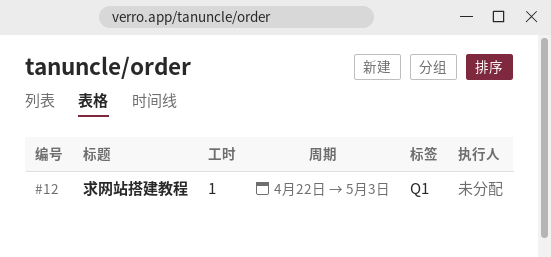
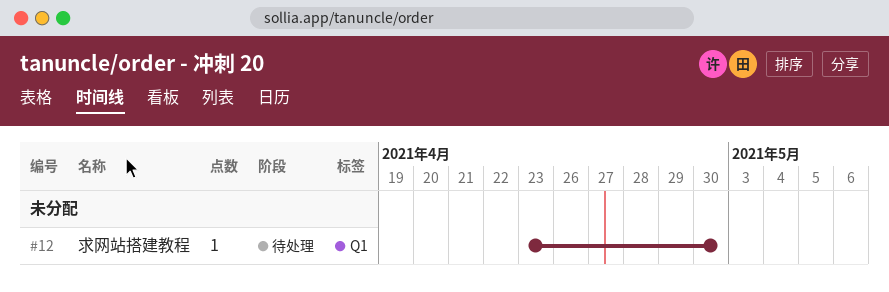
#12, start: Apr 22 -> Apr 23
#12, due: May 3 -> Apr 30

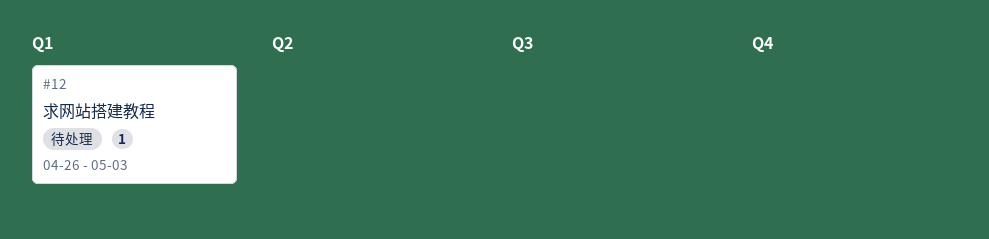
#12, start: Apr 23 -> Apr 26
#12, due: Apr 30 -> May 3

